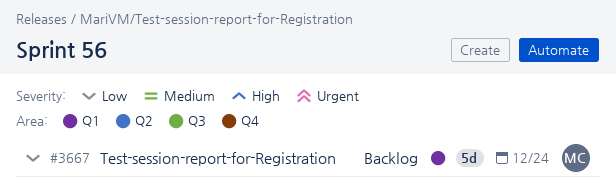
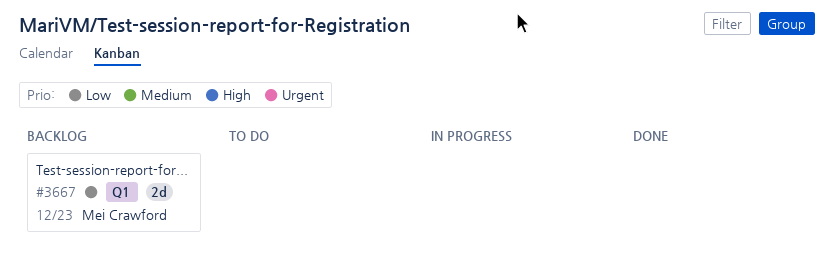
#3667, estimate: 5d -> 2d
#3667, due: Dec 24 -> Dec 23

